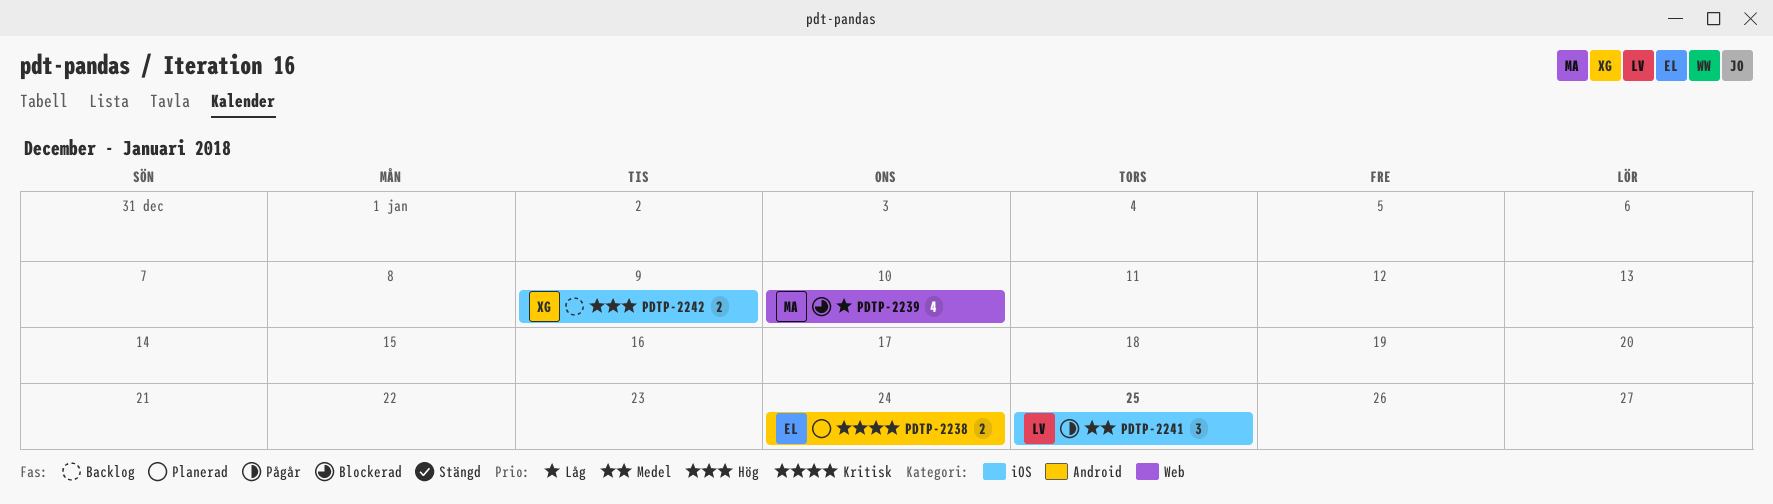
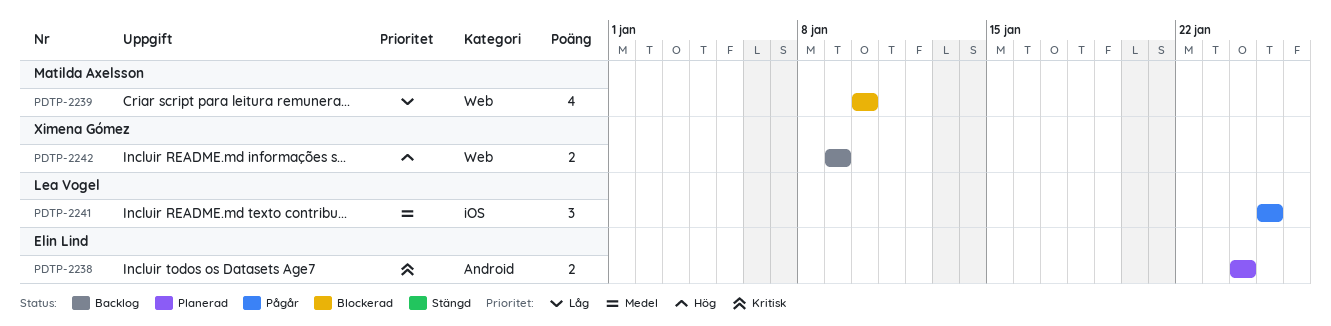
PDTP-2242, label: iOS -> Web

